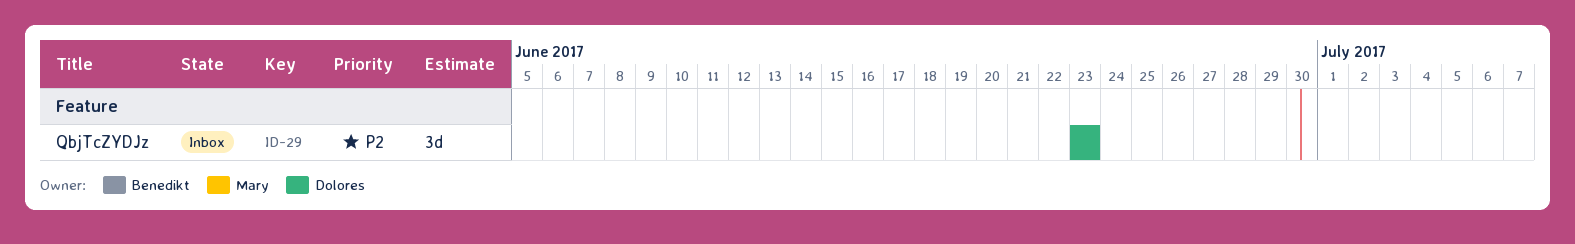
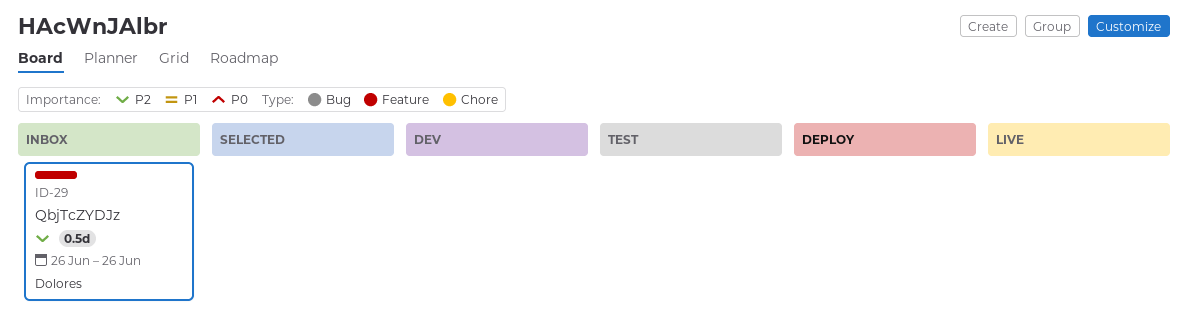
ID-29, estimate: 3d -> 0.5d
ID-29, start: Jun 23 -> Jun 26
ID-29, due: Jun 23 -> Jun 26

